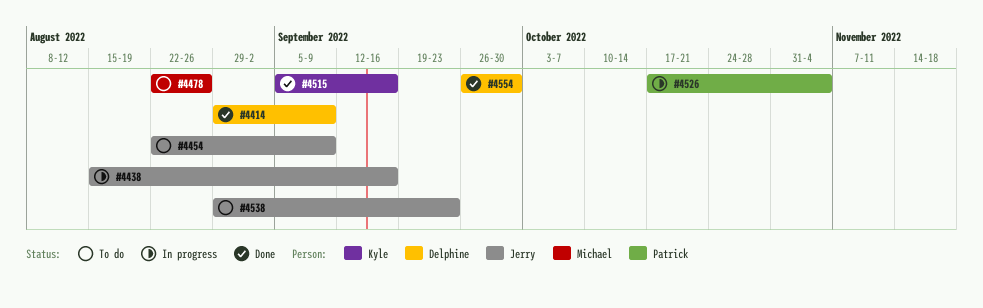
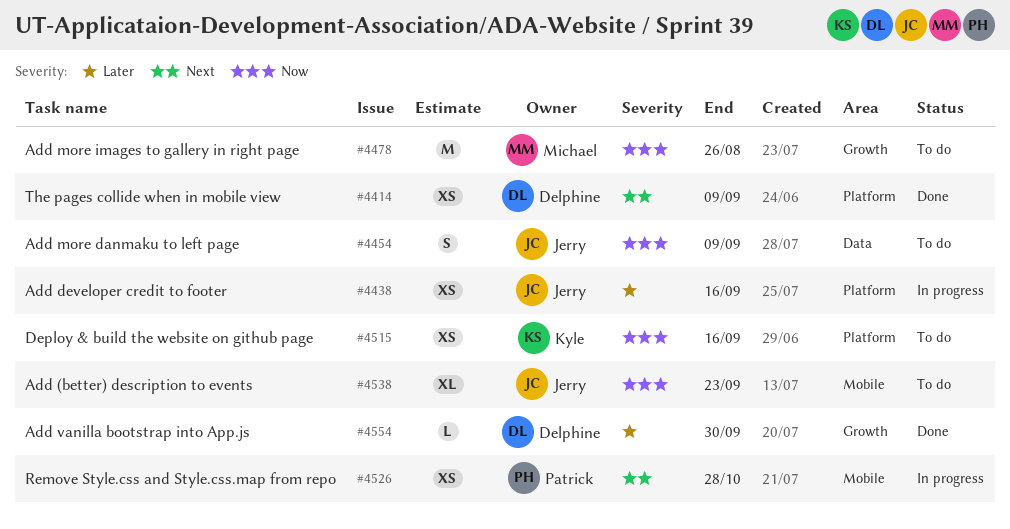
#4515, status: Done -> To do
#4526, due: Nov 4 -> Oct 28

